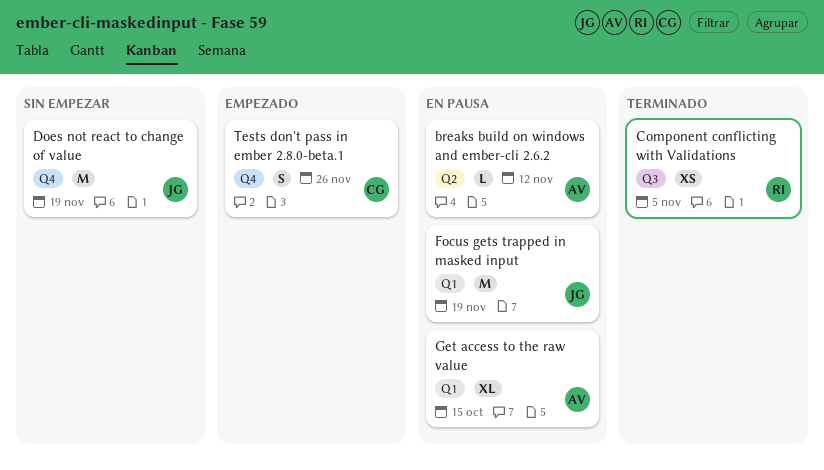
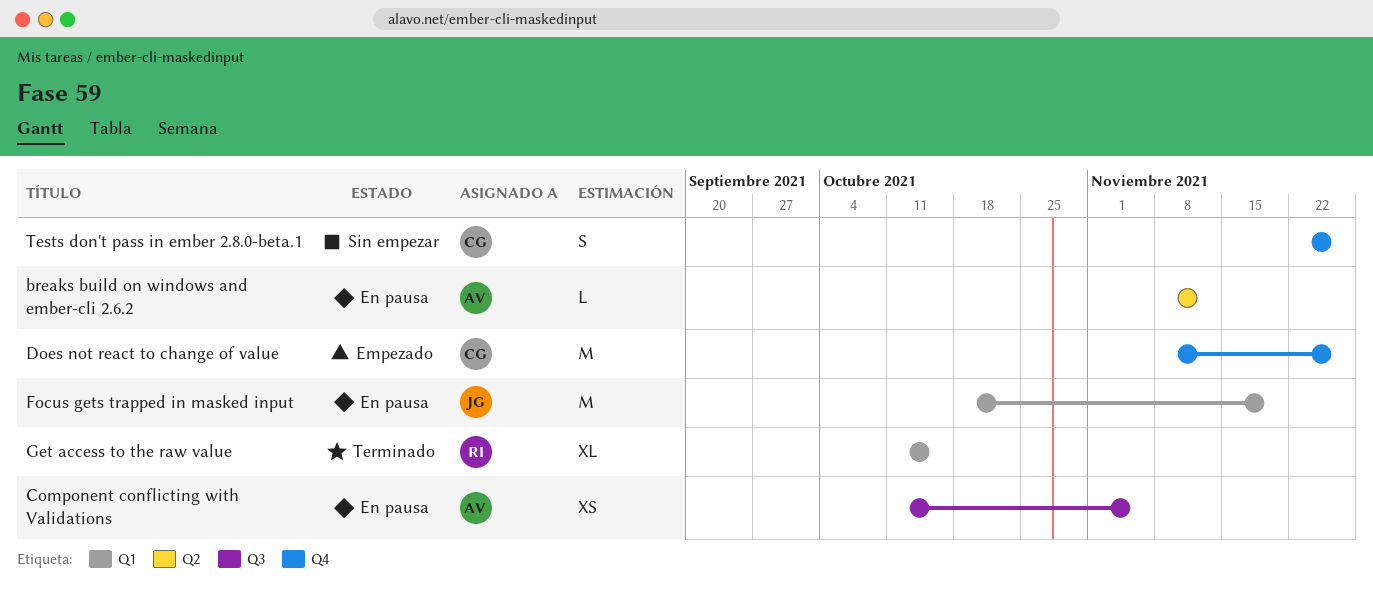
Component conflicting with Validations, status: Terminado -> En pausa
Component conflicting with Validations, owner: RI -> AV
Does not react to change of value, status: Sin empezar -> Empezado
Does not react to change of value, owner: JG -> CG
Does not react to change of value, due: Nov 19 -> Nov 26
Get access to the raw value, status: En pausa -> Terminado
Get access to the raw value, owner: AV -> RI
Tests don't pass in ember 2.8.0-beta.1, status: Empezado -> Sin empezar

